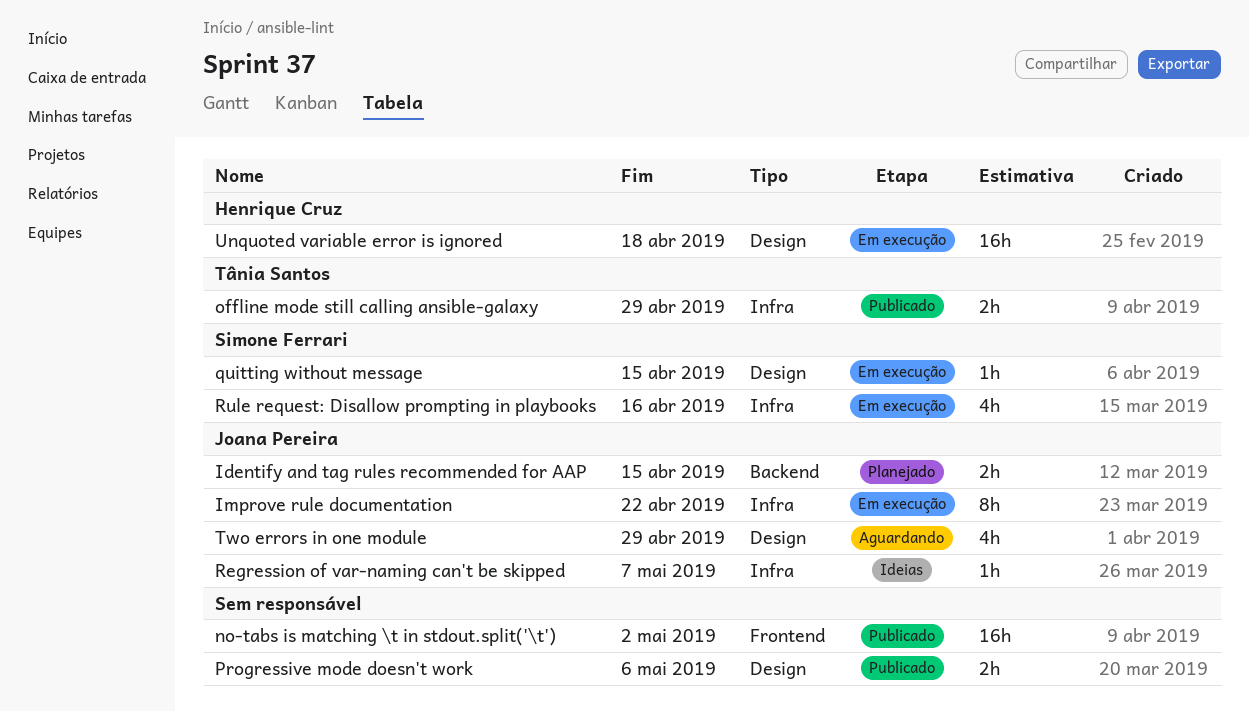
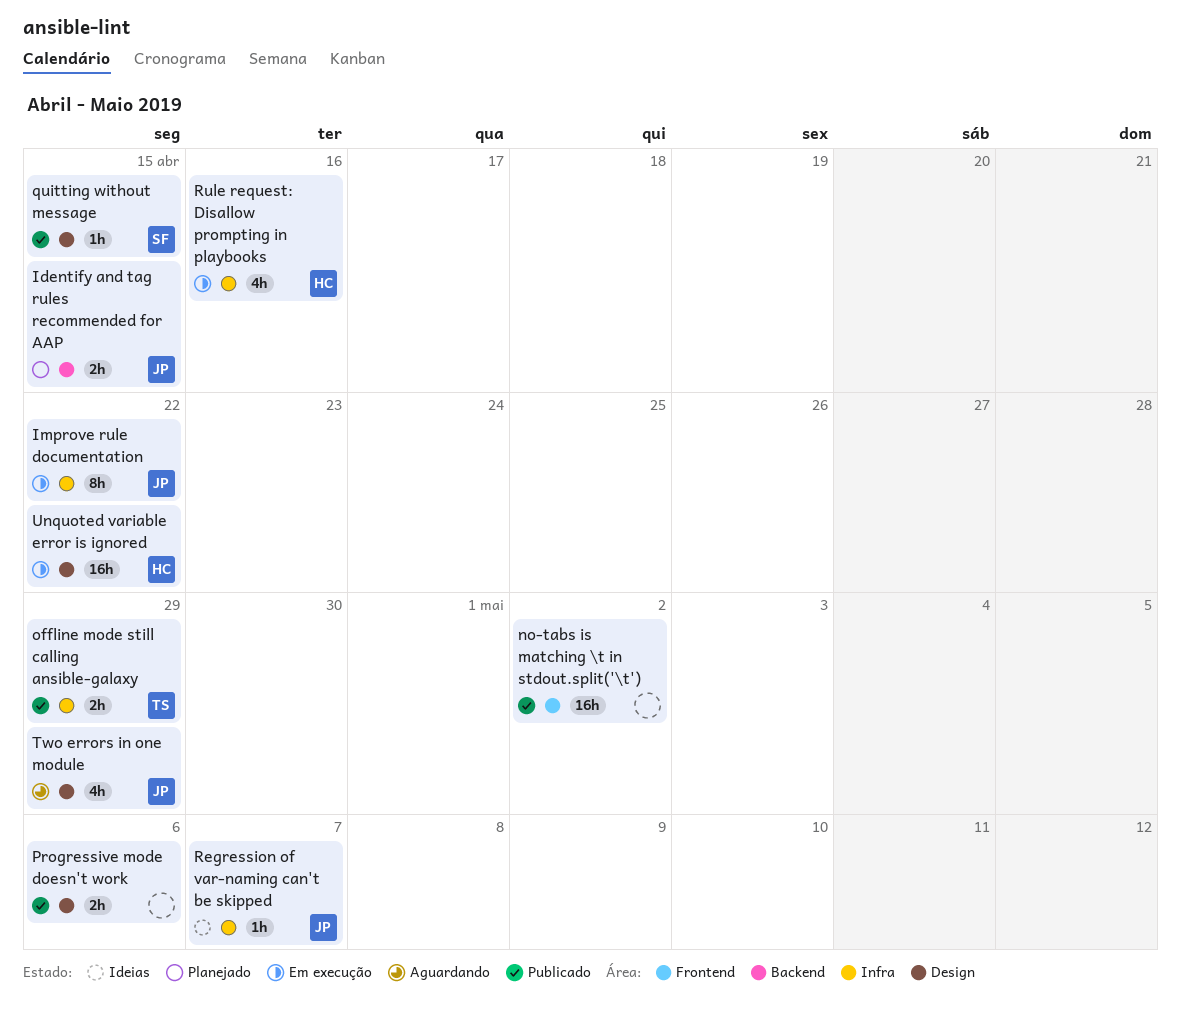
quitting without message, status: Em execução -> Publicado
Rule request: Disallow prompting in playbooks, owner: Simone Ferrari -> Henrique Cruz
Unquoted variable error is ignored, due: Apr 18 -> Apr 22

